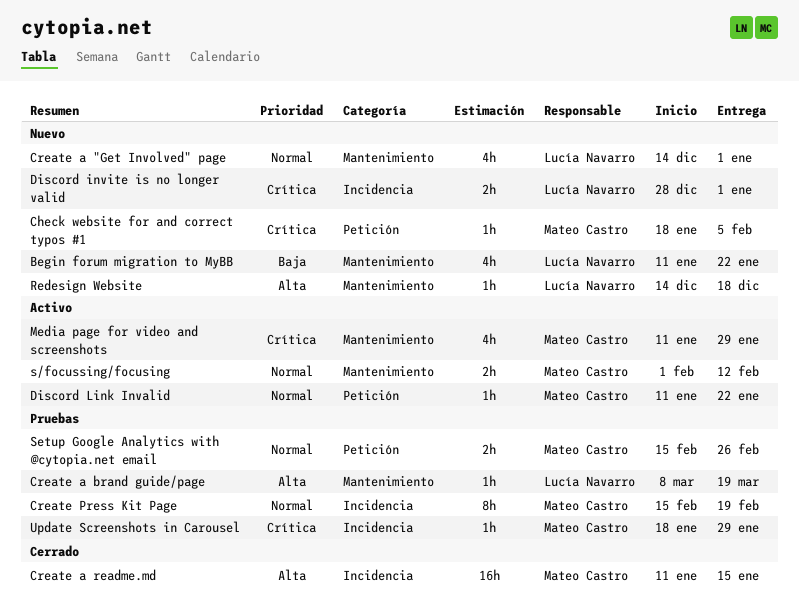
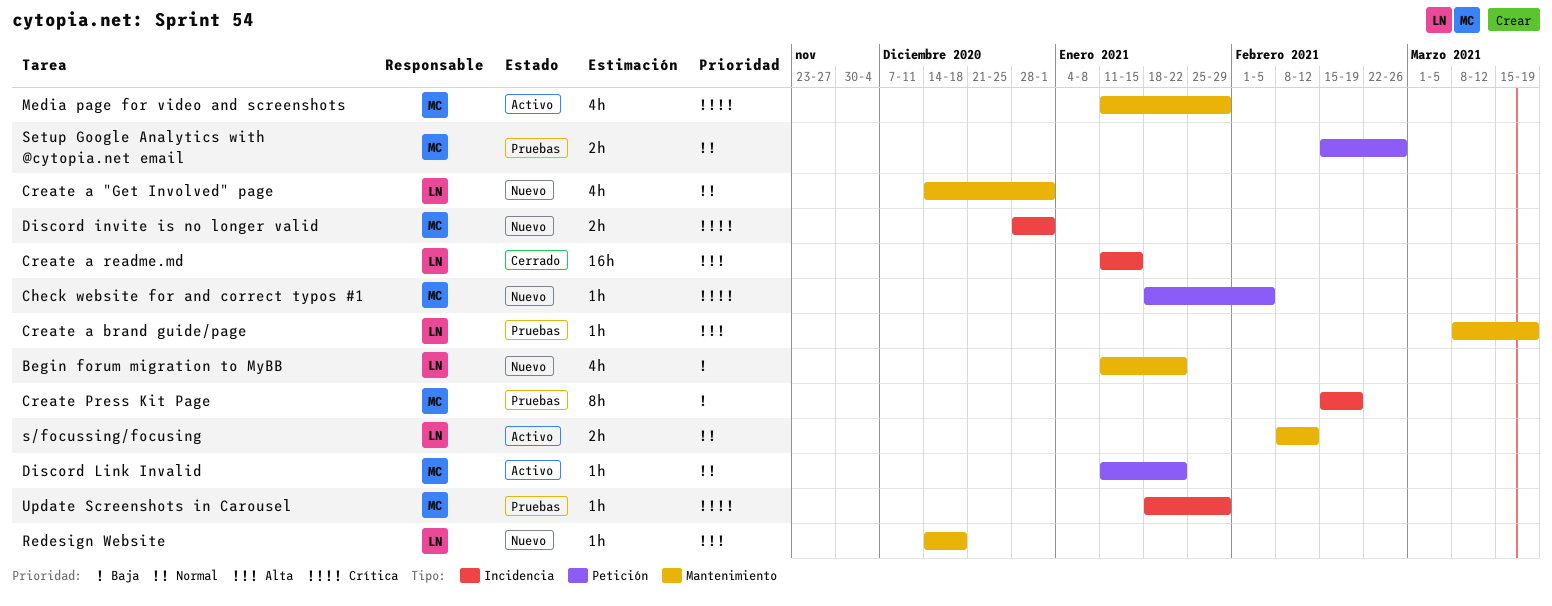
Create a readme.md, owner: Mateo Castro -> Lucía Navarro
Create Press Kit Page, priority: Normal -> Baja
Discord invite is no longer valid, owner: Lucía Navarro -> Mateo Castro
s/focussing/focusing, owner: Mateo Castro -> Lucía Navarro
s/focussing/focusing, start: Feb 1 -> Feb 8

